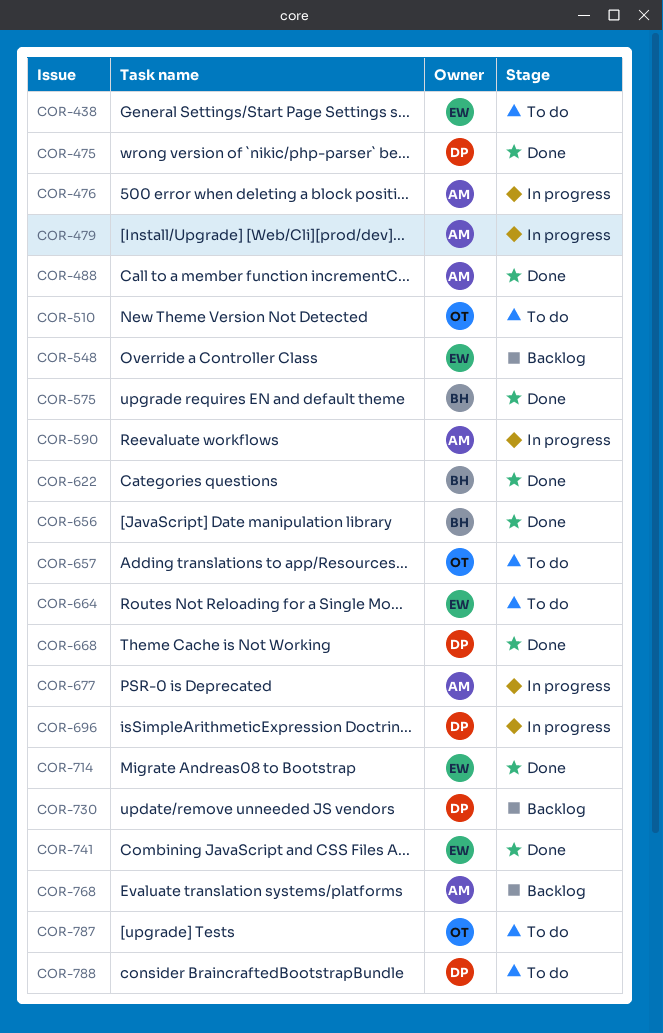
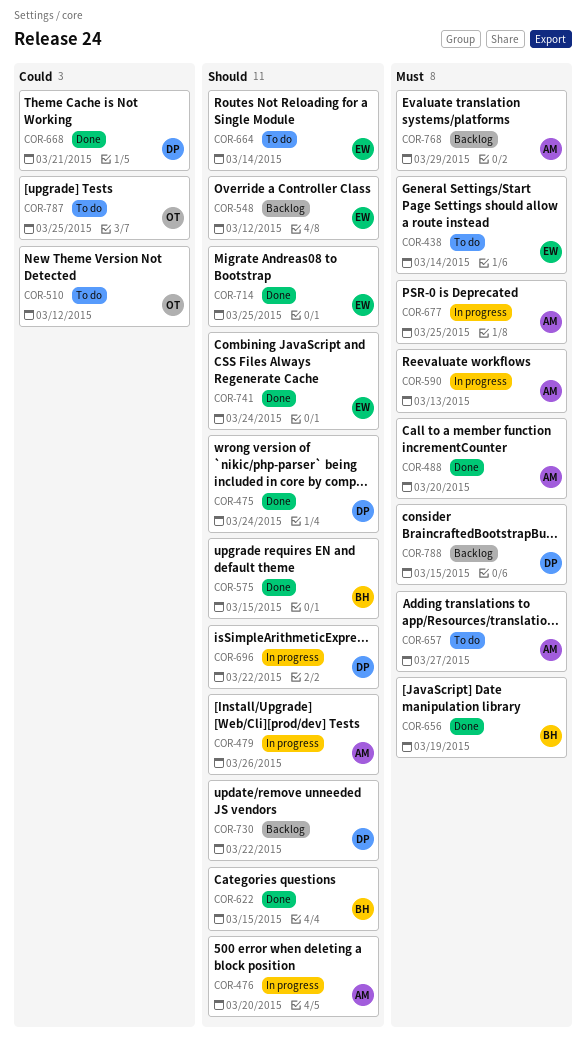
COR-657, owner: OT -> AM
COR-788, status: To do -> Backlog

